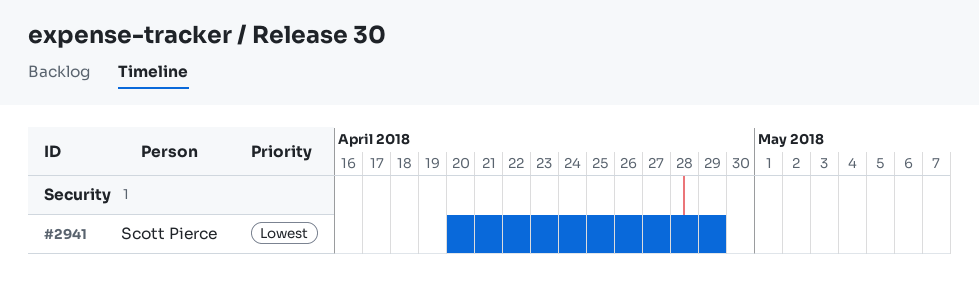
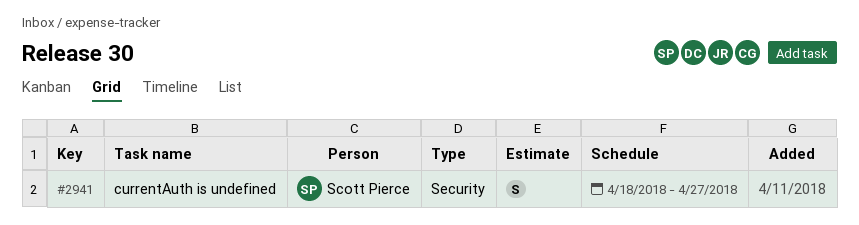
#2941, start: Apr 20 -> Apr 18
#2941, due: Apr 29 -> Apr 27

